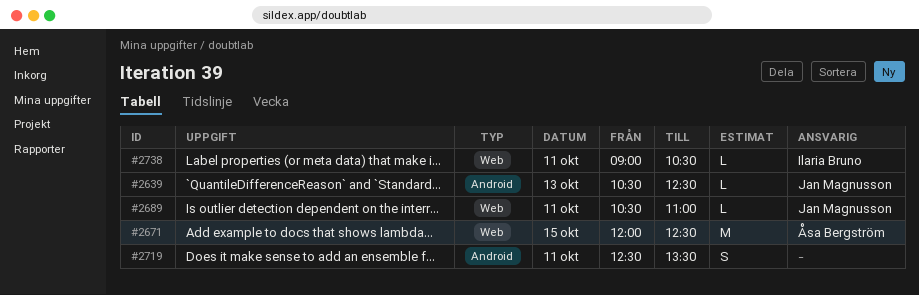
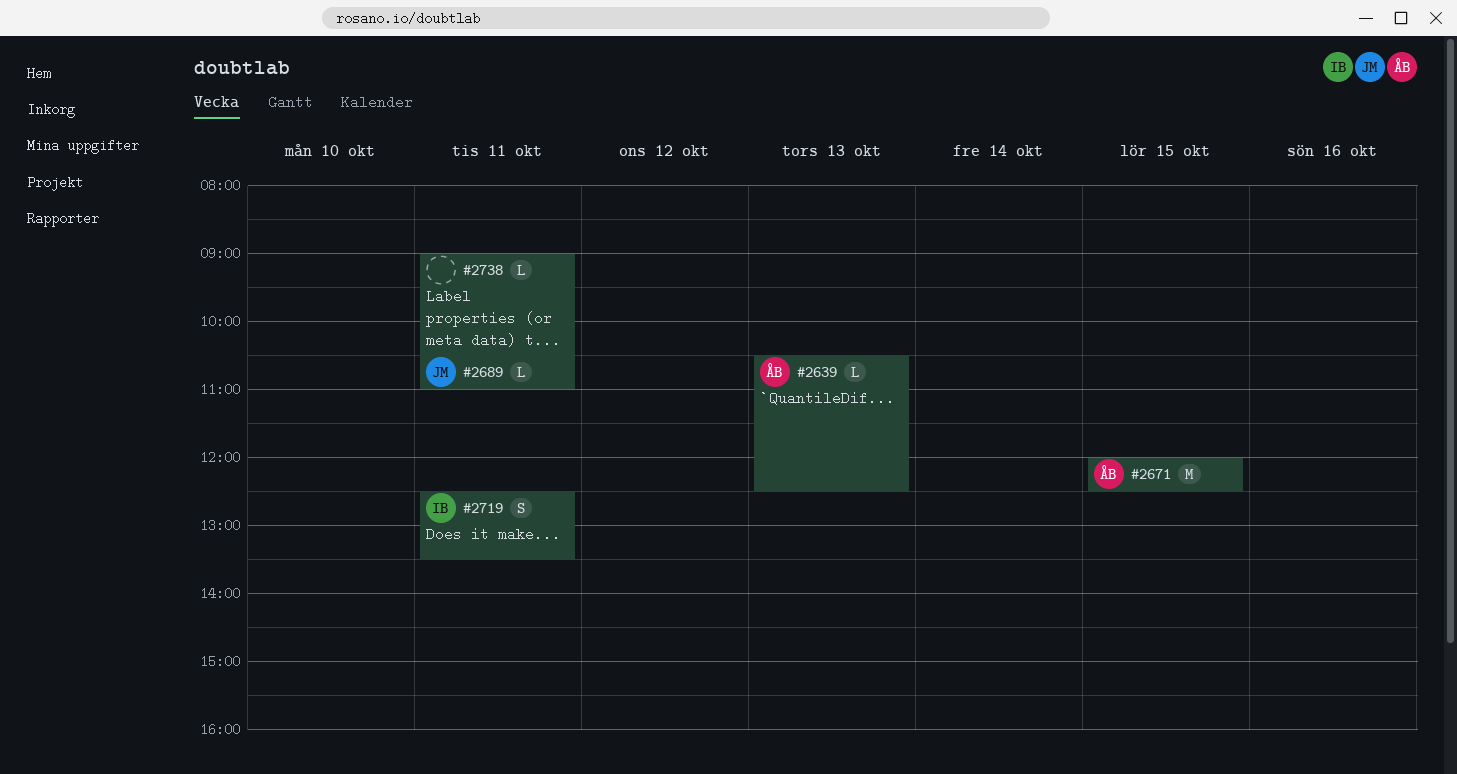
#2639, owner: Jan Magnusson -> Åsa Bergström
#2719, owner: none -> Ilaria Bruno
#2738, owner: Ilaria Bruno -> none

